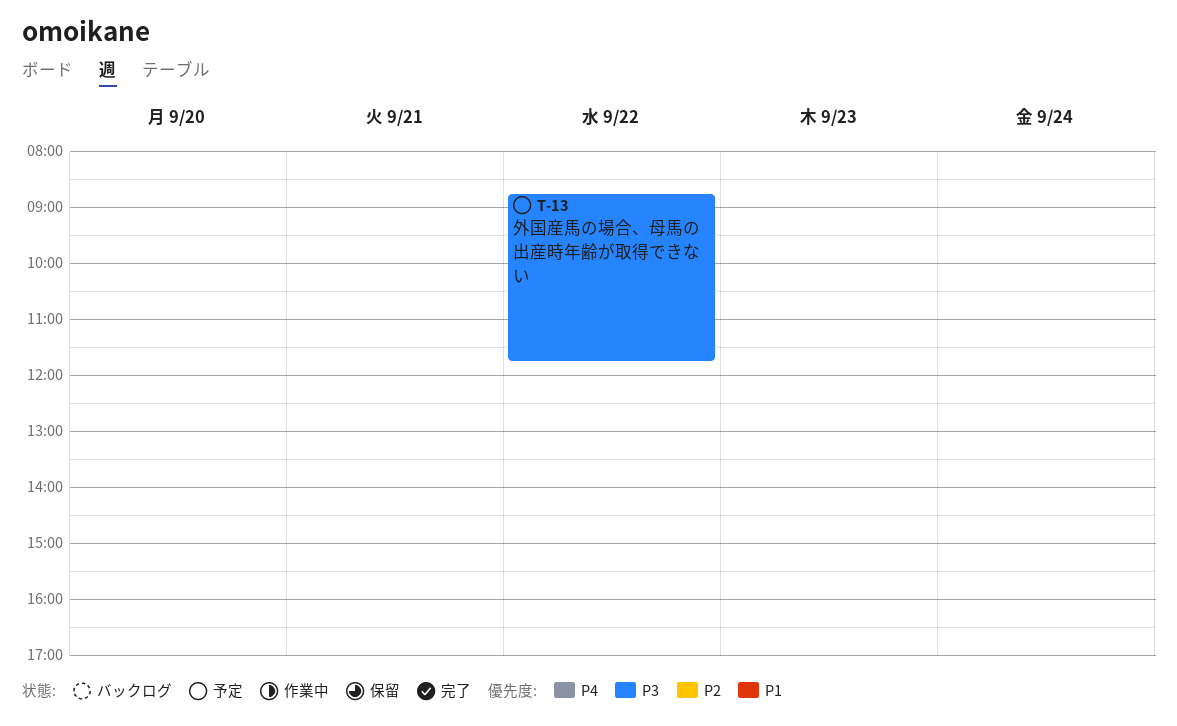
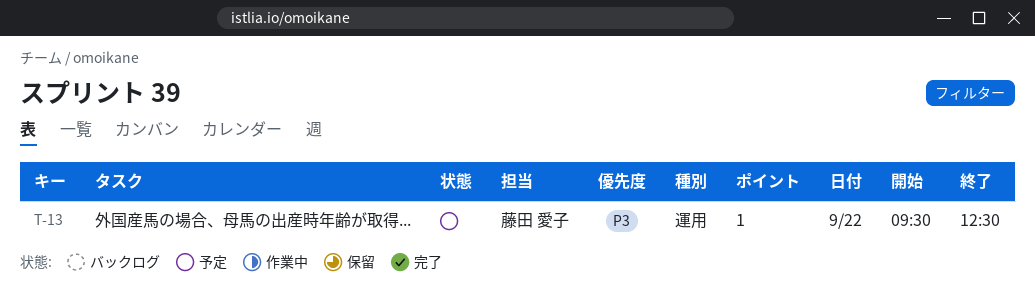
T-13, begins: 08:45 -> 09:30
T-13, ends: 11:45 -> 12:30

